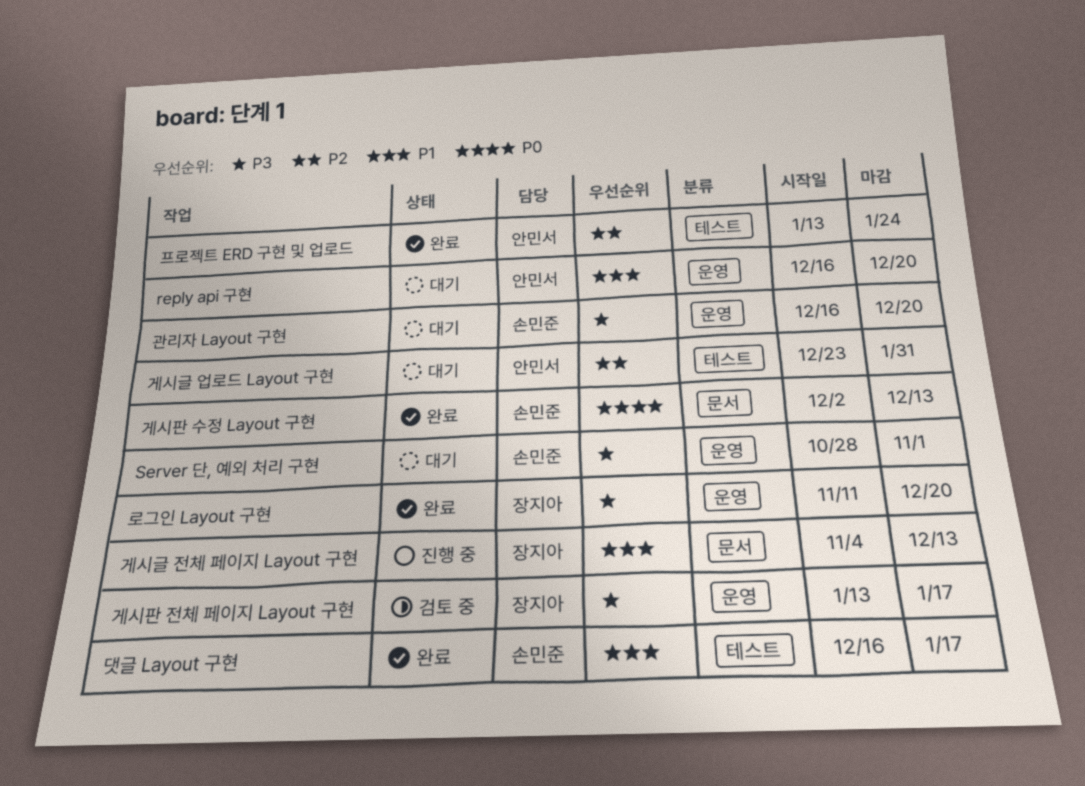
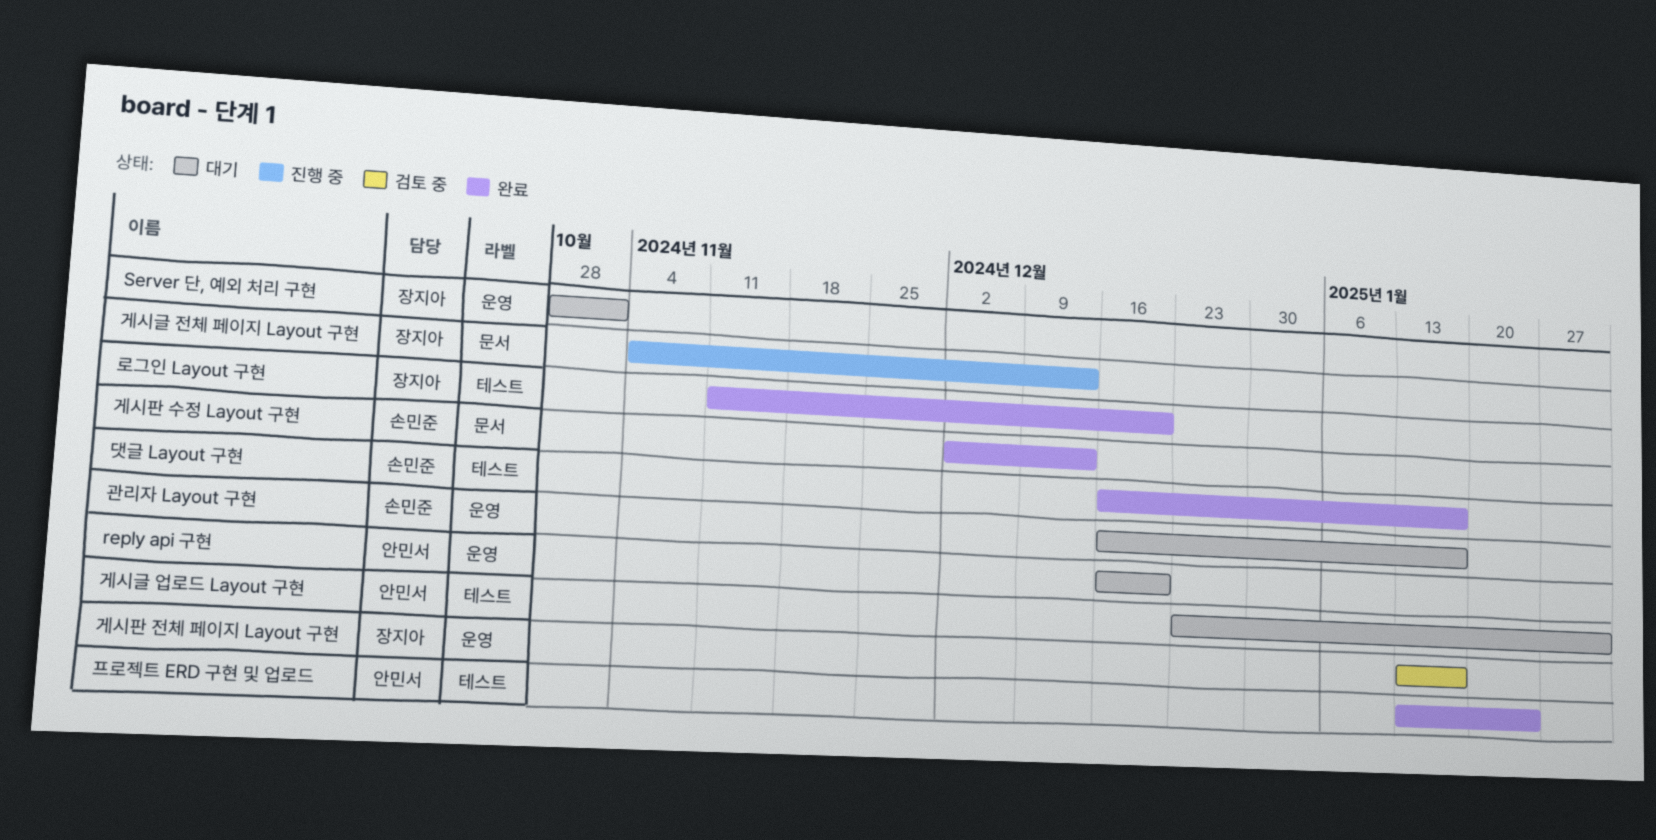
Server 단, 예외 처리 구현, owner: 손민준 -> 장지아
관리자 Layout 구현, due: Dec 20 -> Jan 17
로그인 Layout 구현, label: 운영 -> 테스트

